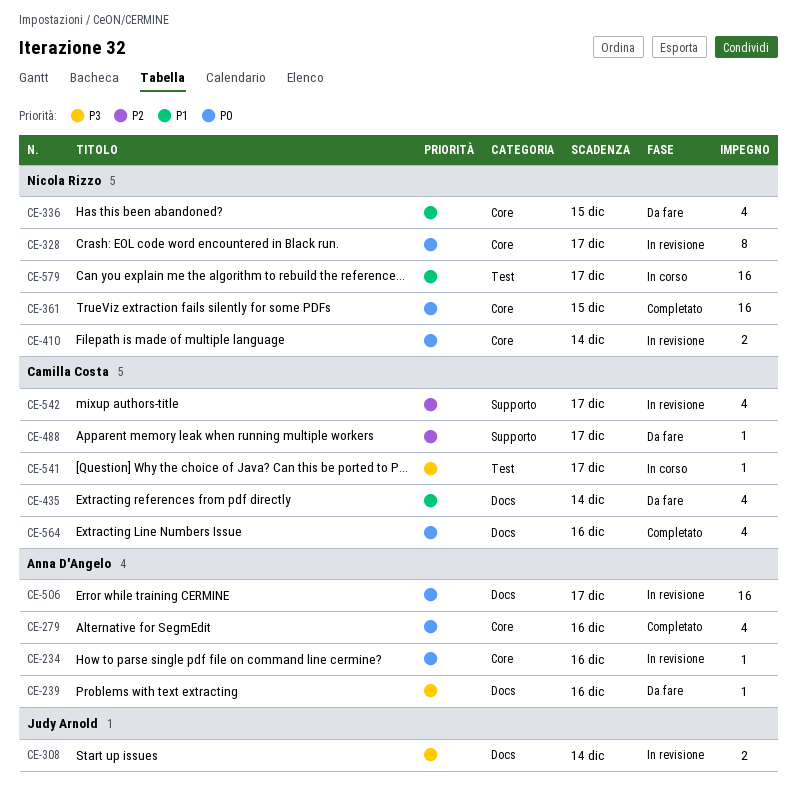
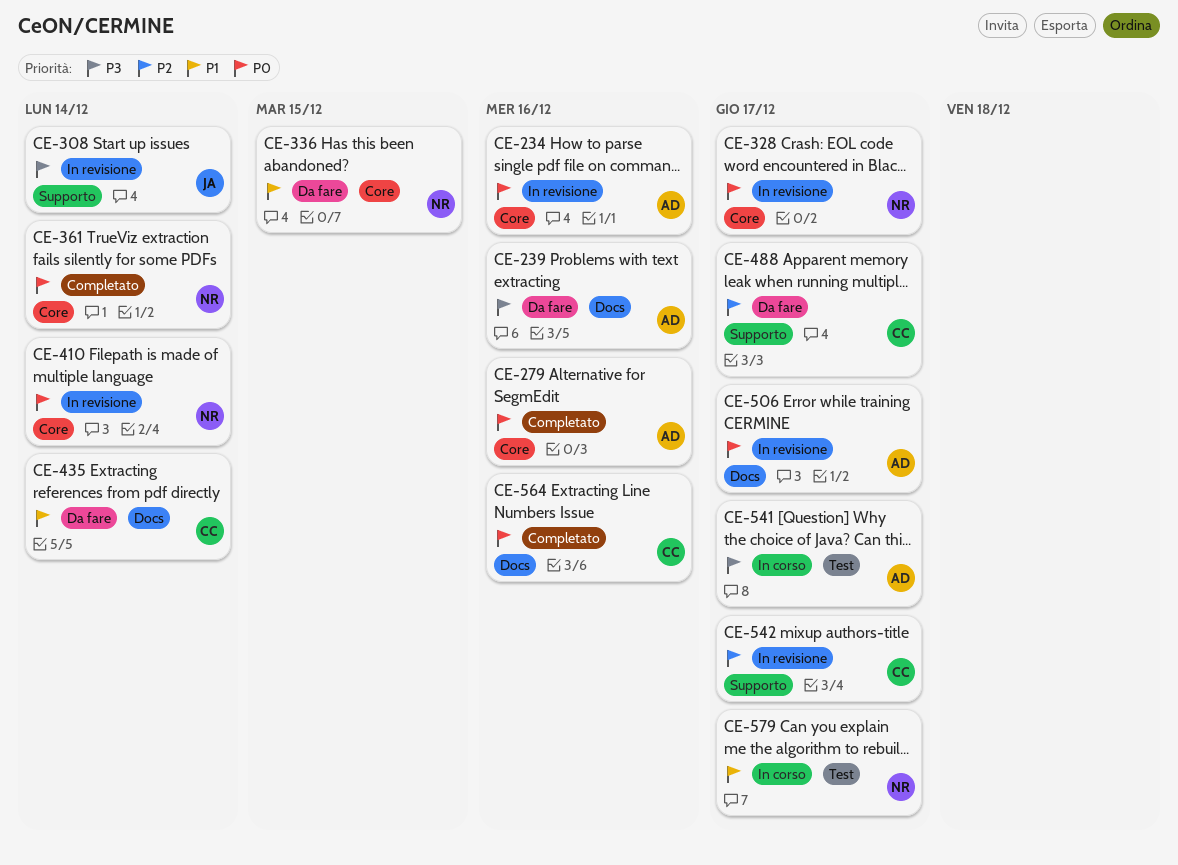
CE-308, label: Docs -> Supporto
CE-361, due: Dec 15 -> Dec 14
CE-541, owner: Camilla Costa -> Anna D'Angelo

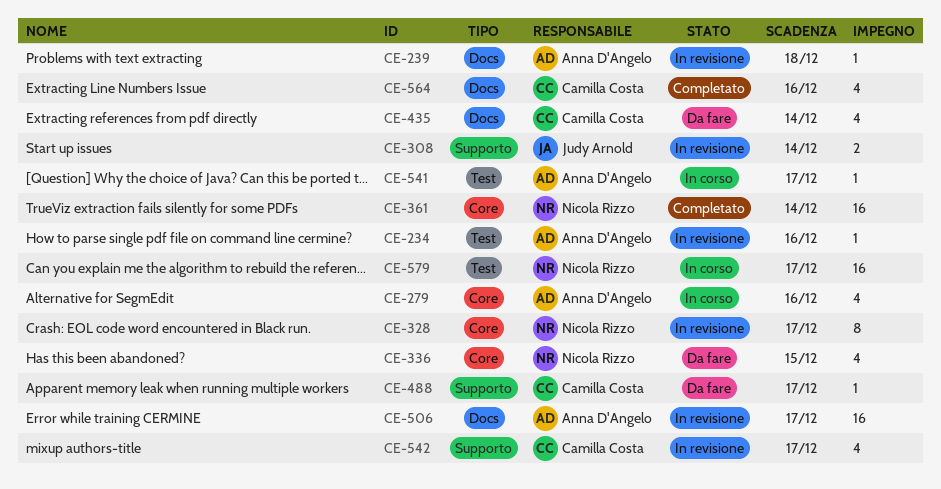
CE-234, label: Core -> Test
CE-239, status: Da fare -> In revisione
CE-239, due: Dec 16 -> Dec 18
CE-279, status: Completato -> In corso
CE-410: present -> none

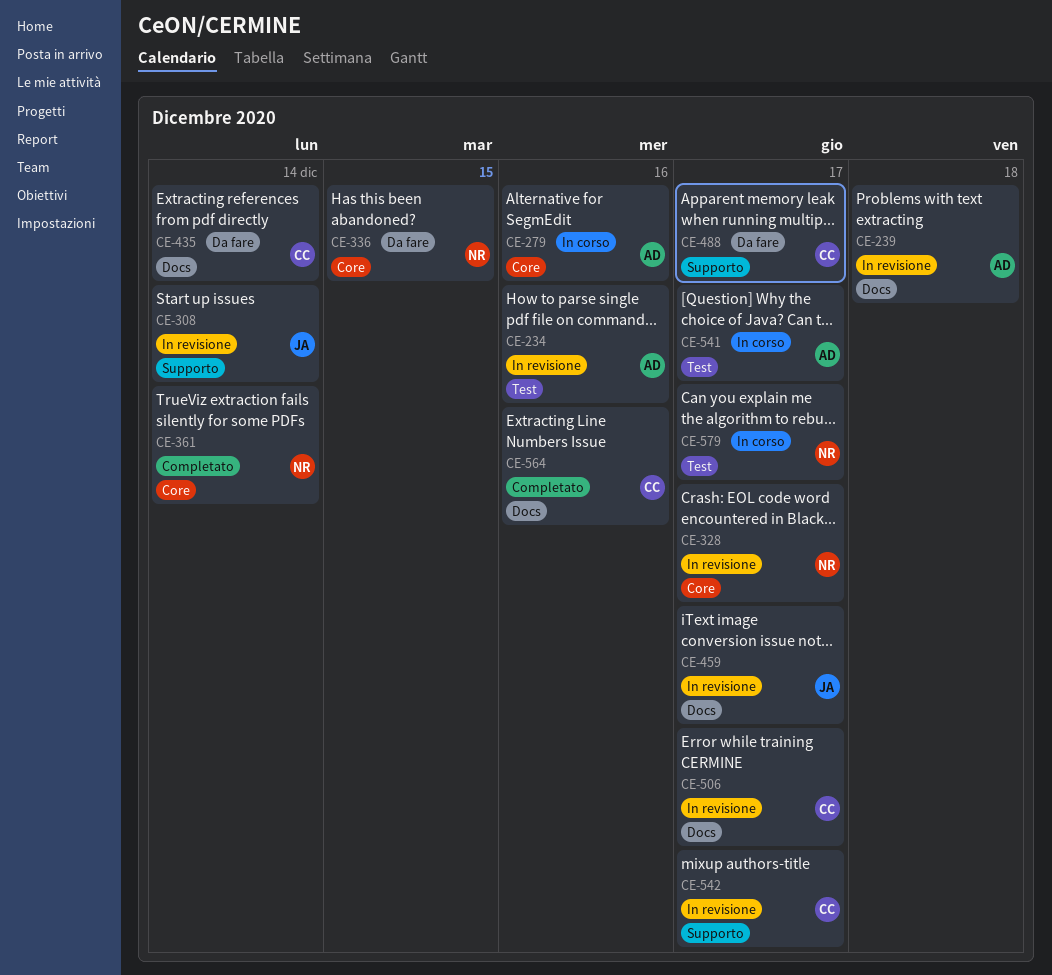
CE-459: none -> present
CE-506, owner: Anna D'Angelo -> Camilla Costa

